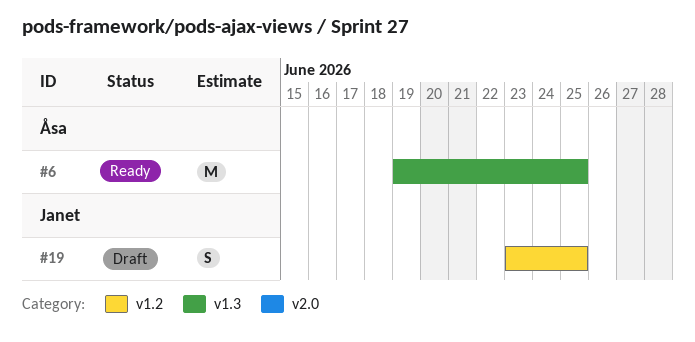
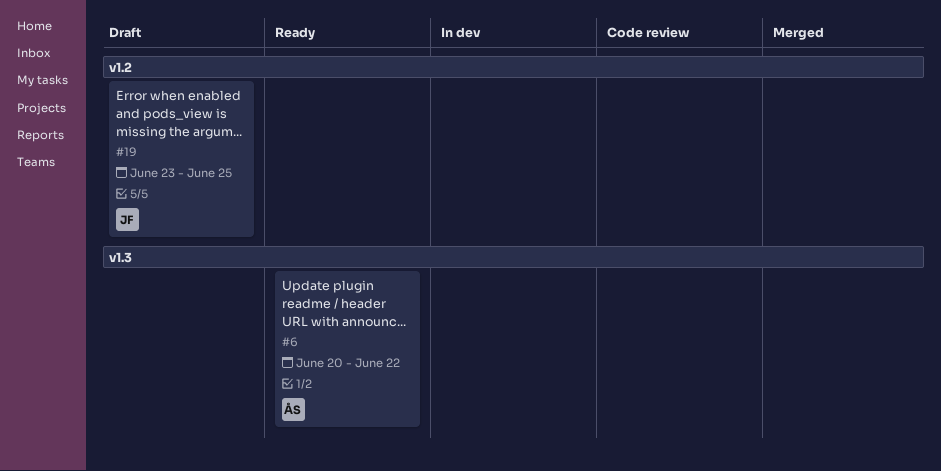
#6, start: Jun 19 -> Jun 20
#6, due: Jun 25 -> Jun 22

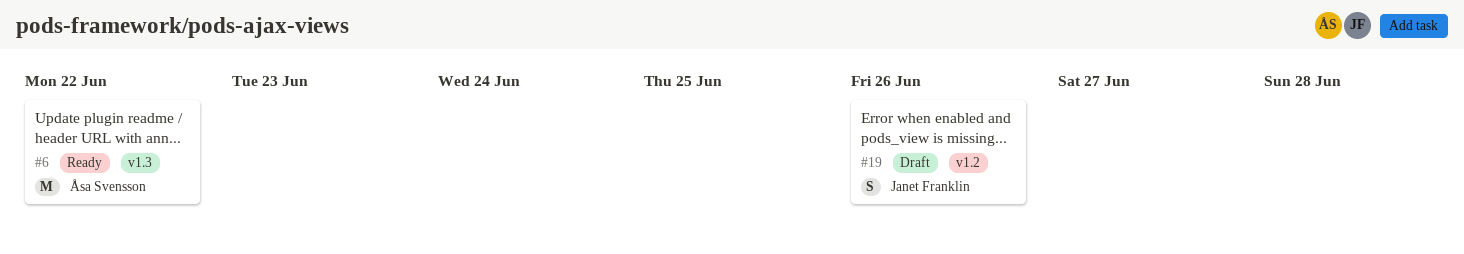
#19, due: Jun 25 -> Jun 26

